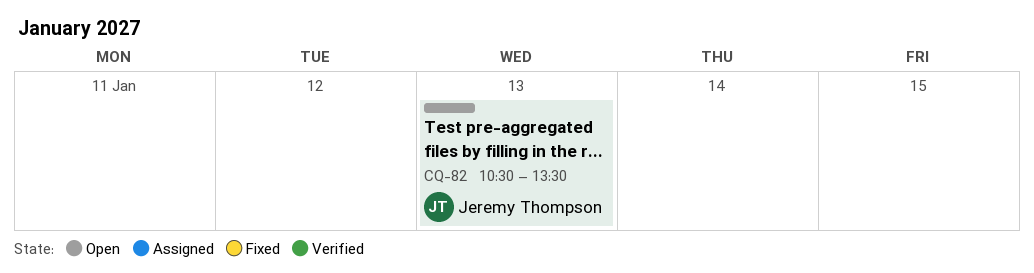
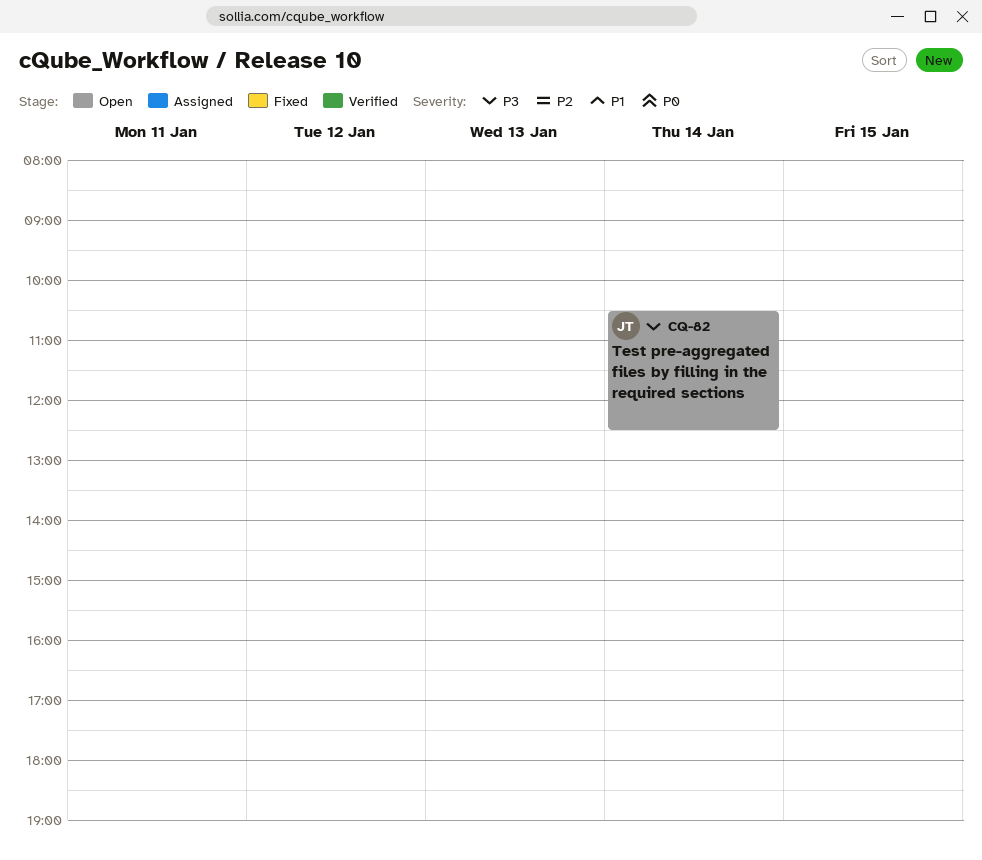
CQ-82, day: Jan 13 -> Jan 14
CQ-82, ends: 13:30 -> 12:30

